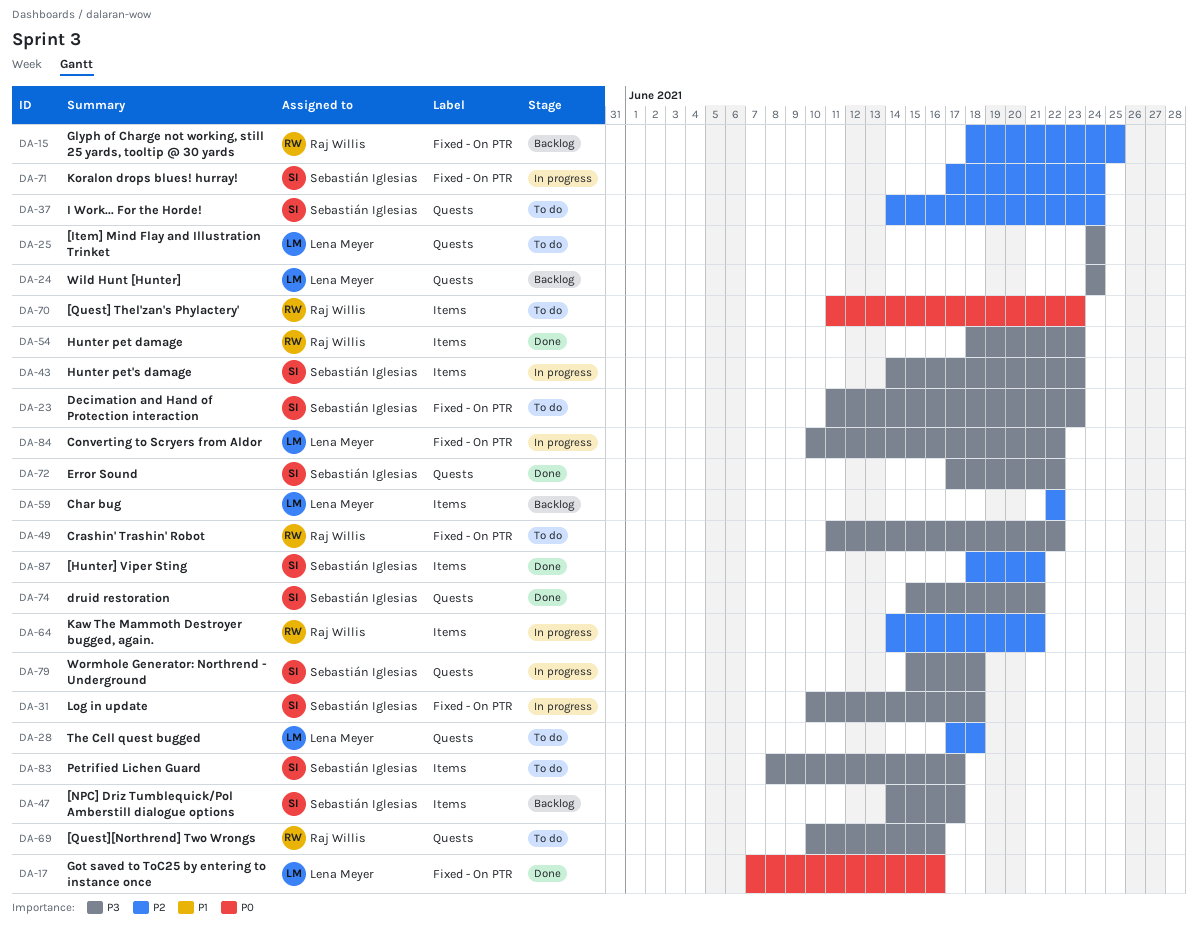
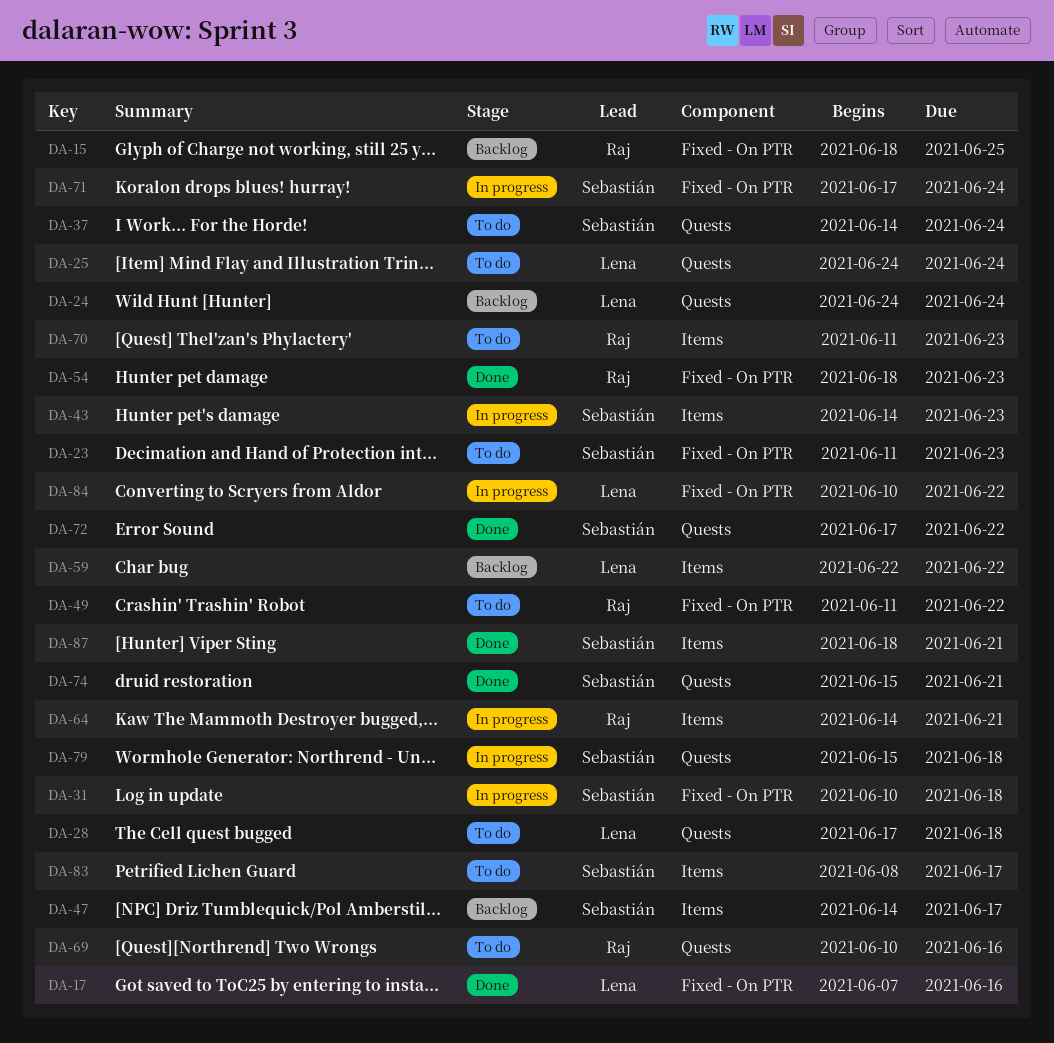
DA-54, label: Items -> Fixed - On PTR

